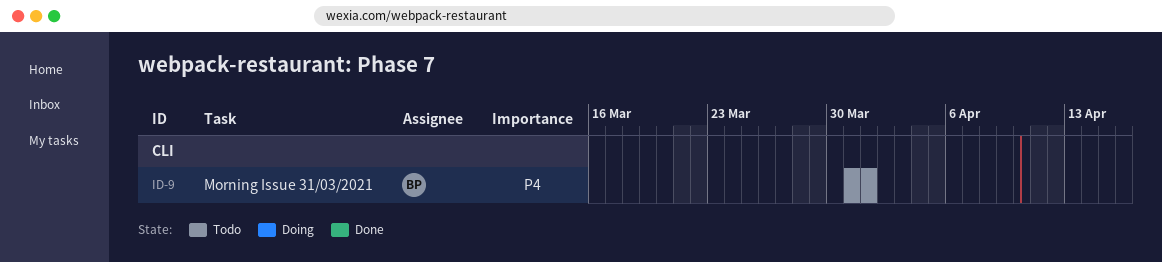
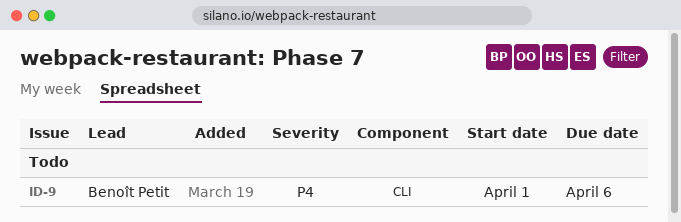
ID-9, start: Mar 31 -> Apr 1
ID-9, due: Apr 1 -> Apr 6

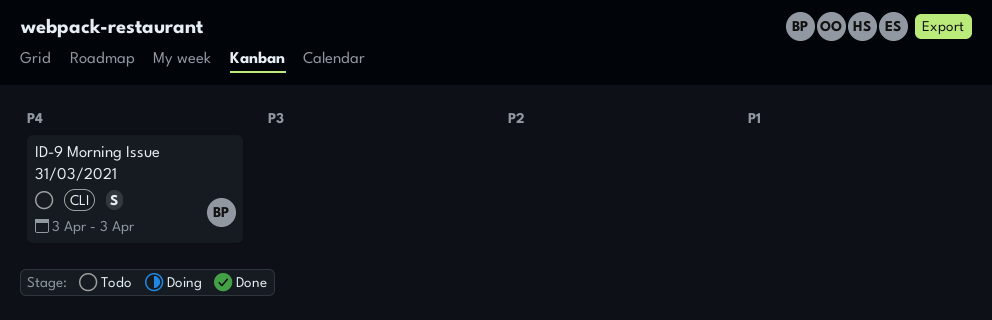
ID-9, start: Apr 1 -> Apr 3
ID-9, due: Apr 6 -> Apr 3

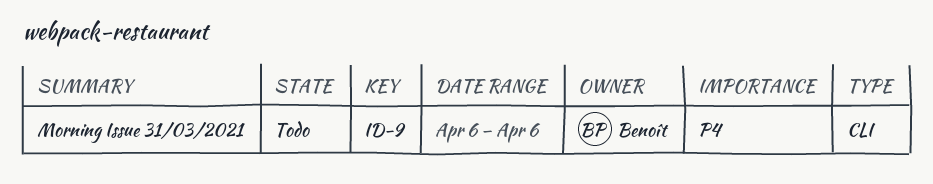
ID-9, start: Apr 3 -> Apr 6
ID-9, due: Apr 3 -> Apr 6

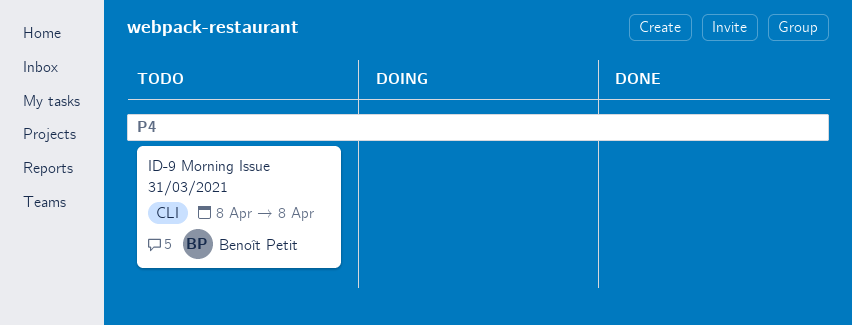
ID-9, start: Apr 6 -> Apr 8
ID-9, due: Apr 6 -> Apr 8

